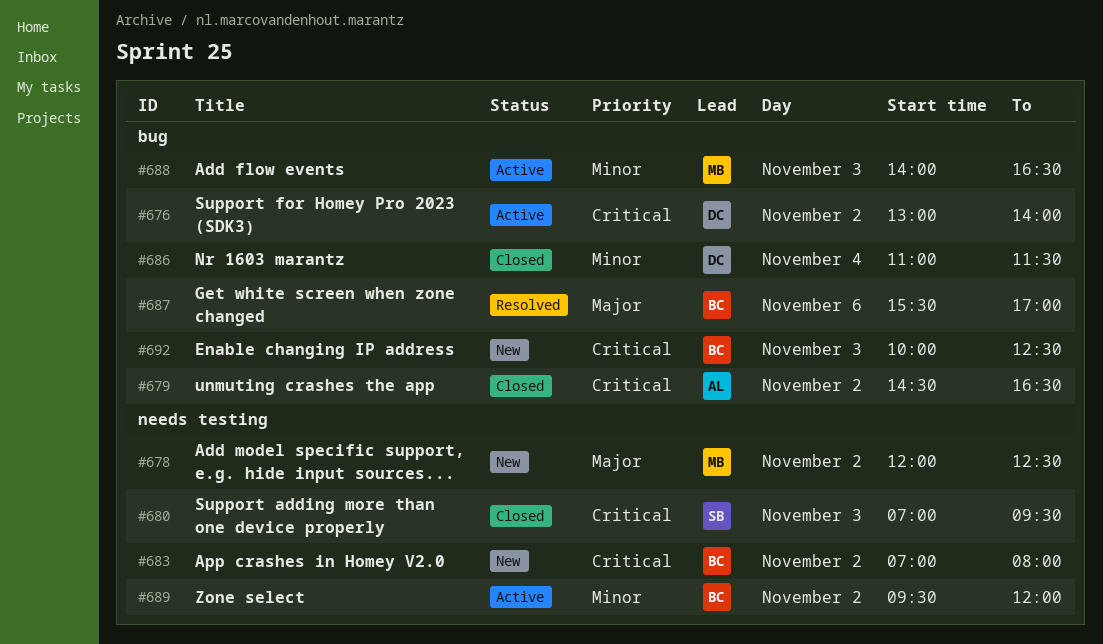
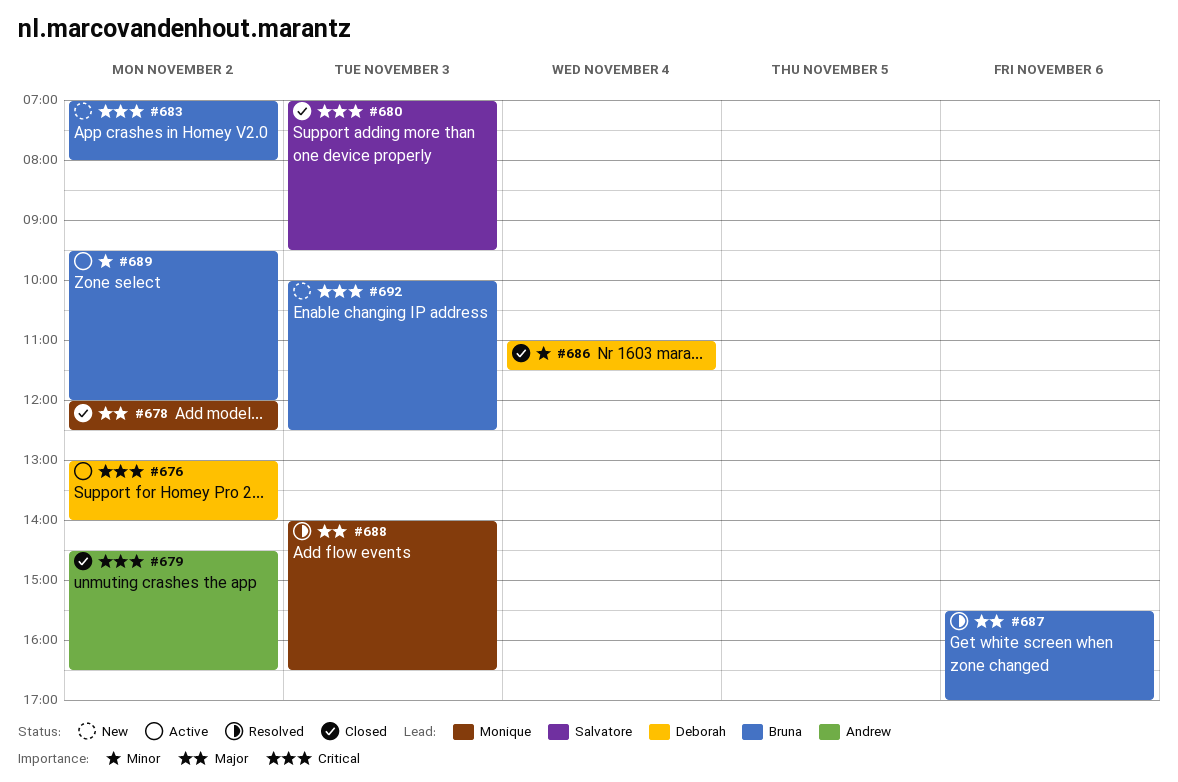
#678, status: New -> Closed
#688, status: Active -> Resolved
#688, priority: Minor -> Major

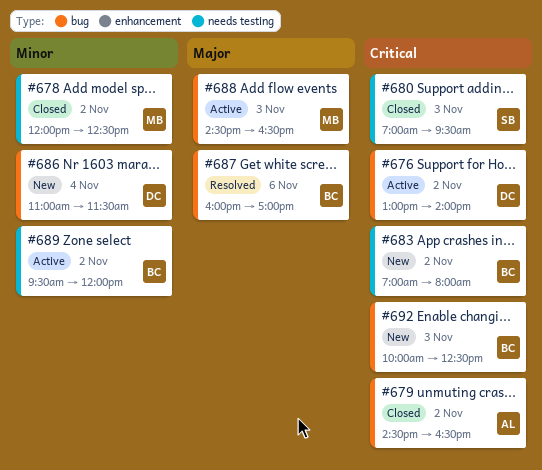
#678, priority: Major -> Minor
#686, status: Closed -> New
#687, begins: 15:30 -> 16:00
#688, status: Resolved -> Active
#688, begins: 14:00 -> 14:30

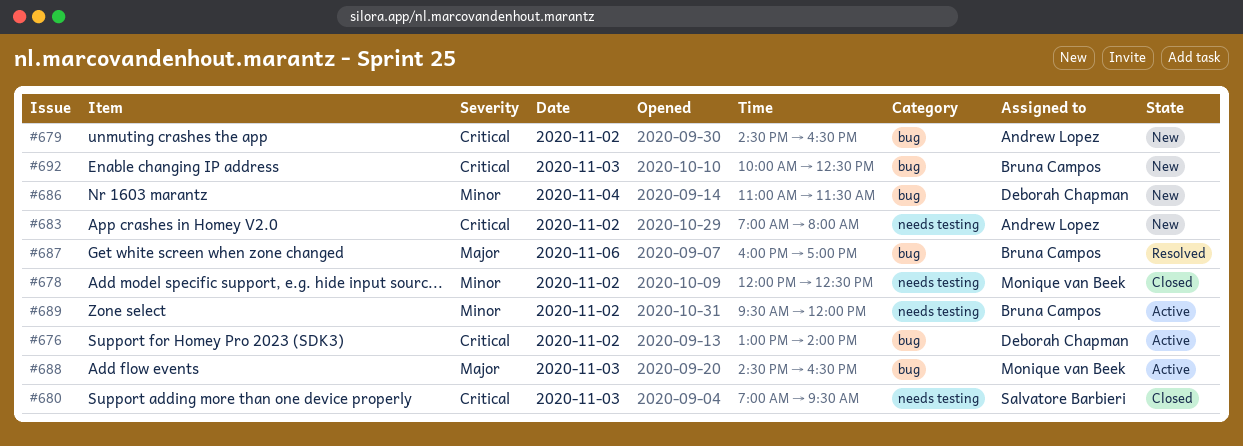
#679, status: Closed -> New
#683, owner: Bruna Campos -> Andrew Lopez

